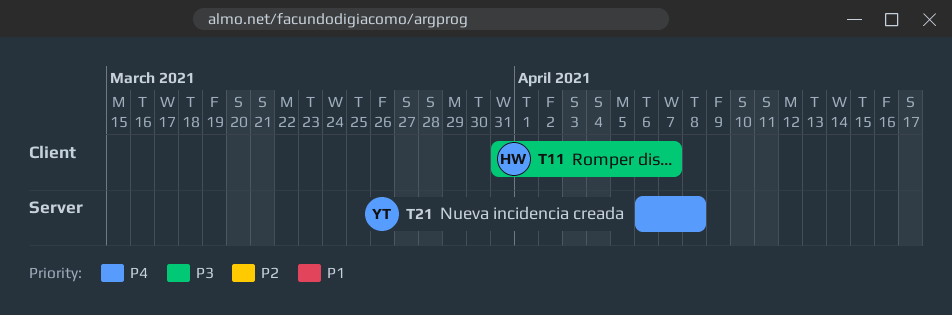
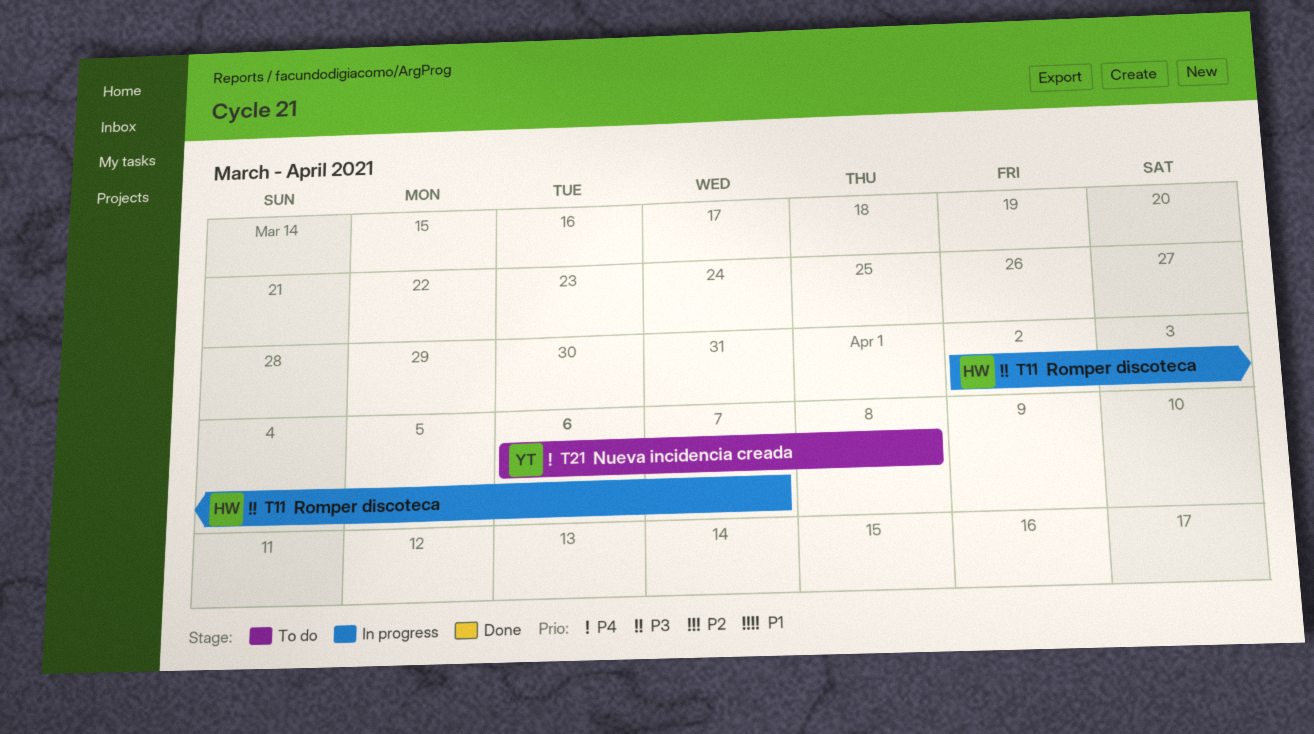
T11, start: Mar 31 -> Apr 2

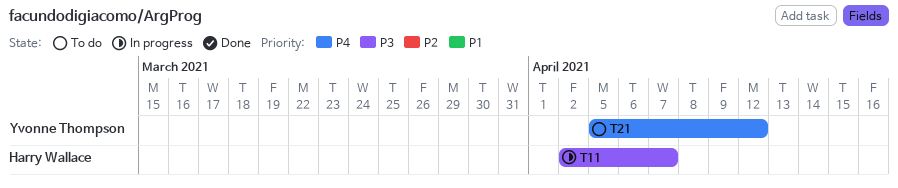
T21, start: Apr 6 -> Apr 5
T21, due: Apr 8 -> Apr 12

